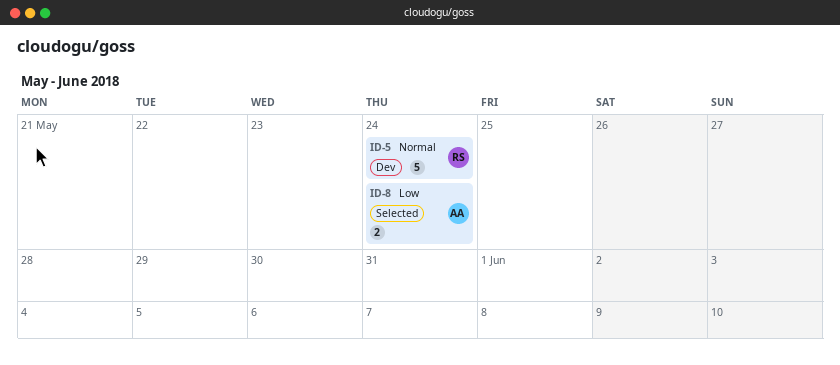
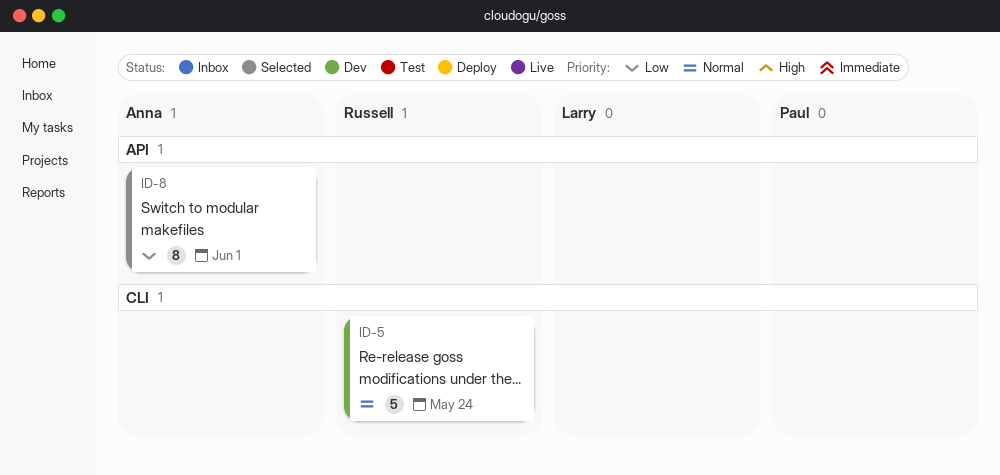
ID-8, estimate: 2 -> 8
ID-8, due: May 24 -> Jun 1

